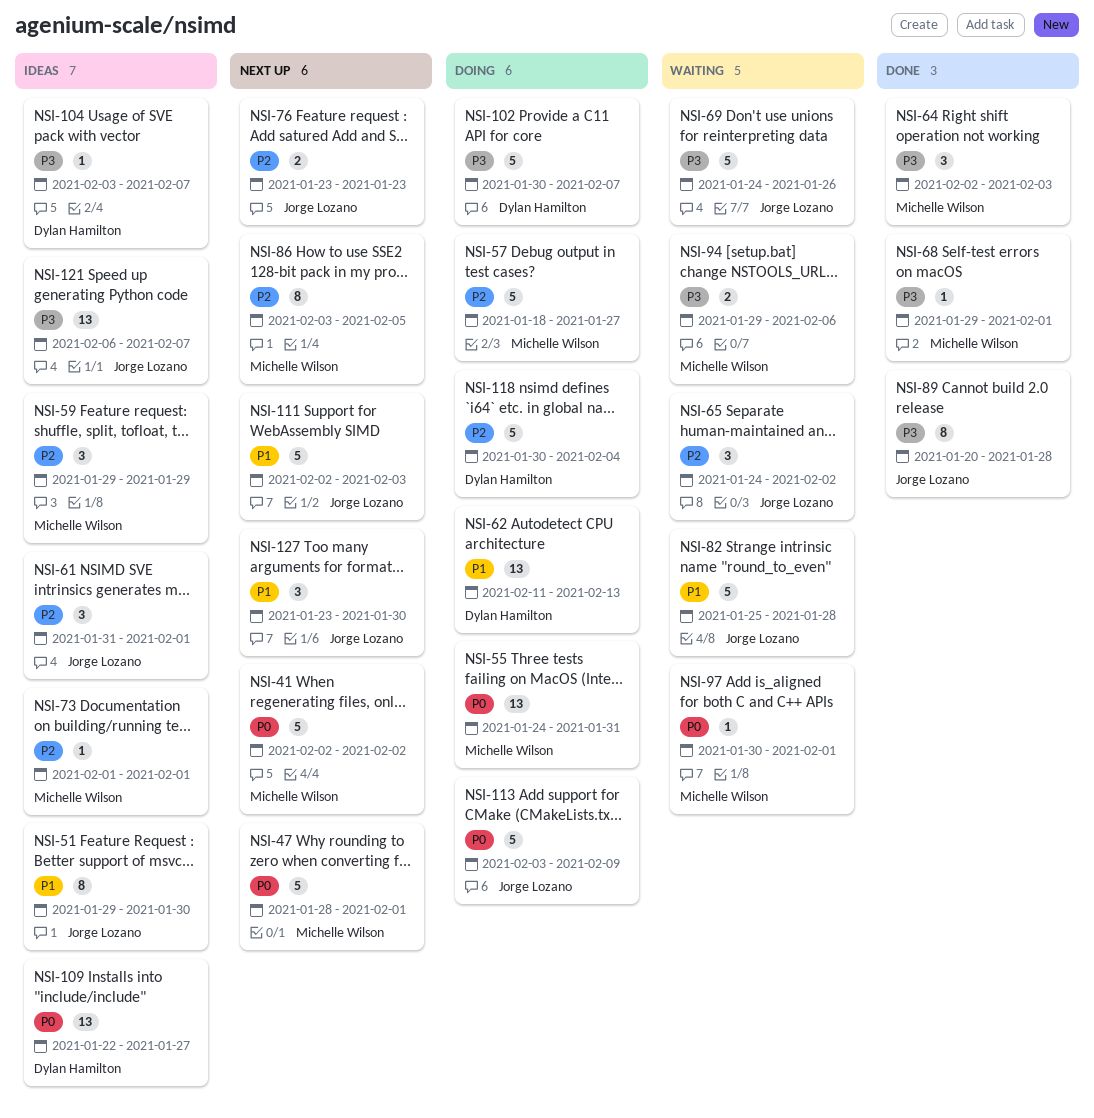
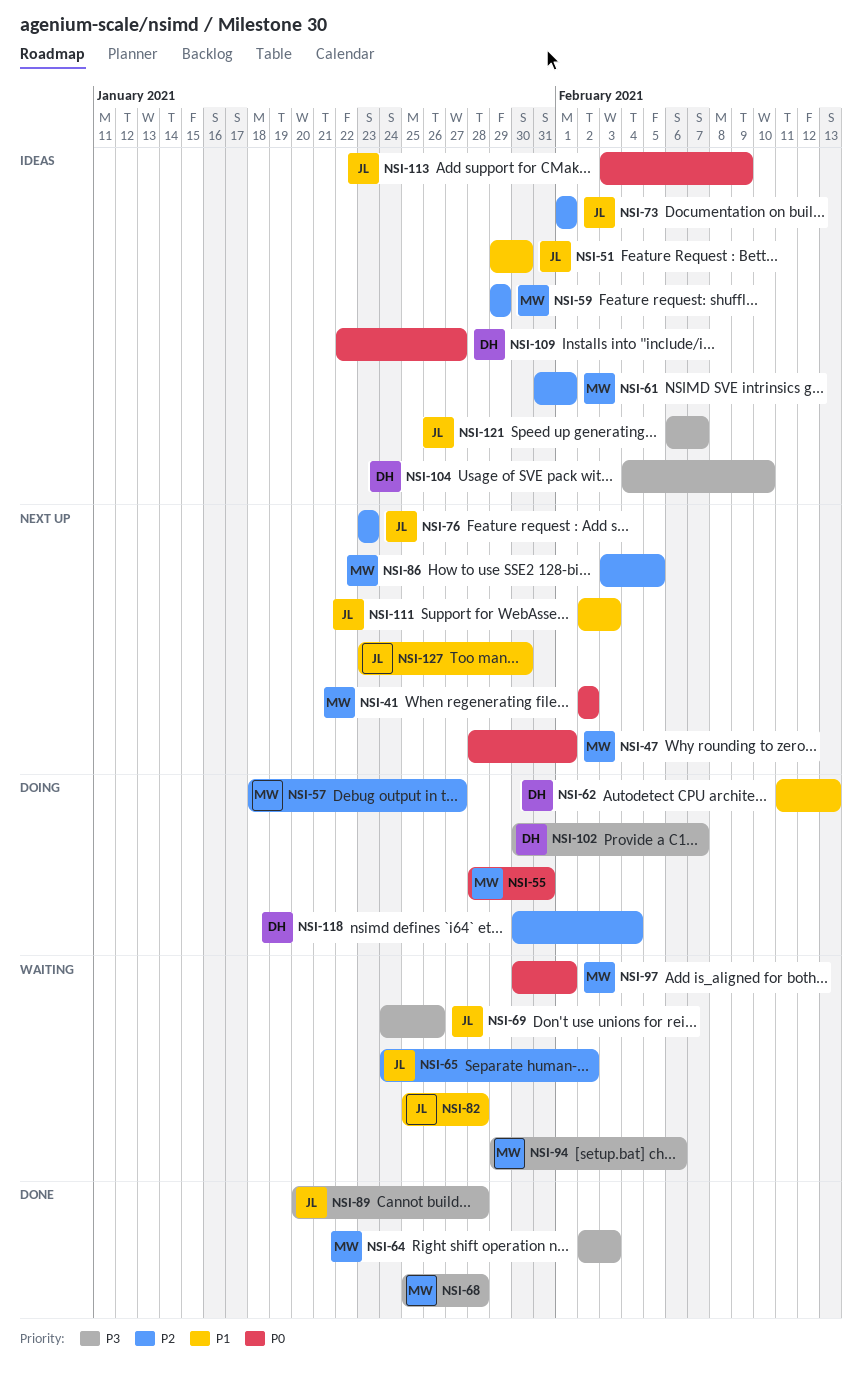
NSI-55, start: Jan 24 -> Jan 28
NSI-61, owner: Jorge Lozano -> Michelle Wilson
NSI-68, start: Jan 29 -> Jan 25
NSI-68, due: Feb 1 -> Jan 28
NSI-73, owner: Michelle Wilson -> Jorge Lozano
NSI-104, start: Feb 3 -> Feb 4
NSI-104, due: Feb 7 -> Feb 10
NSI-113, status: Doing -> Ideas

